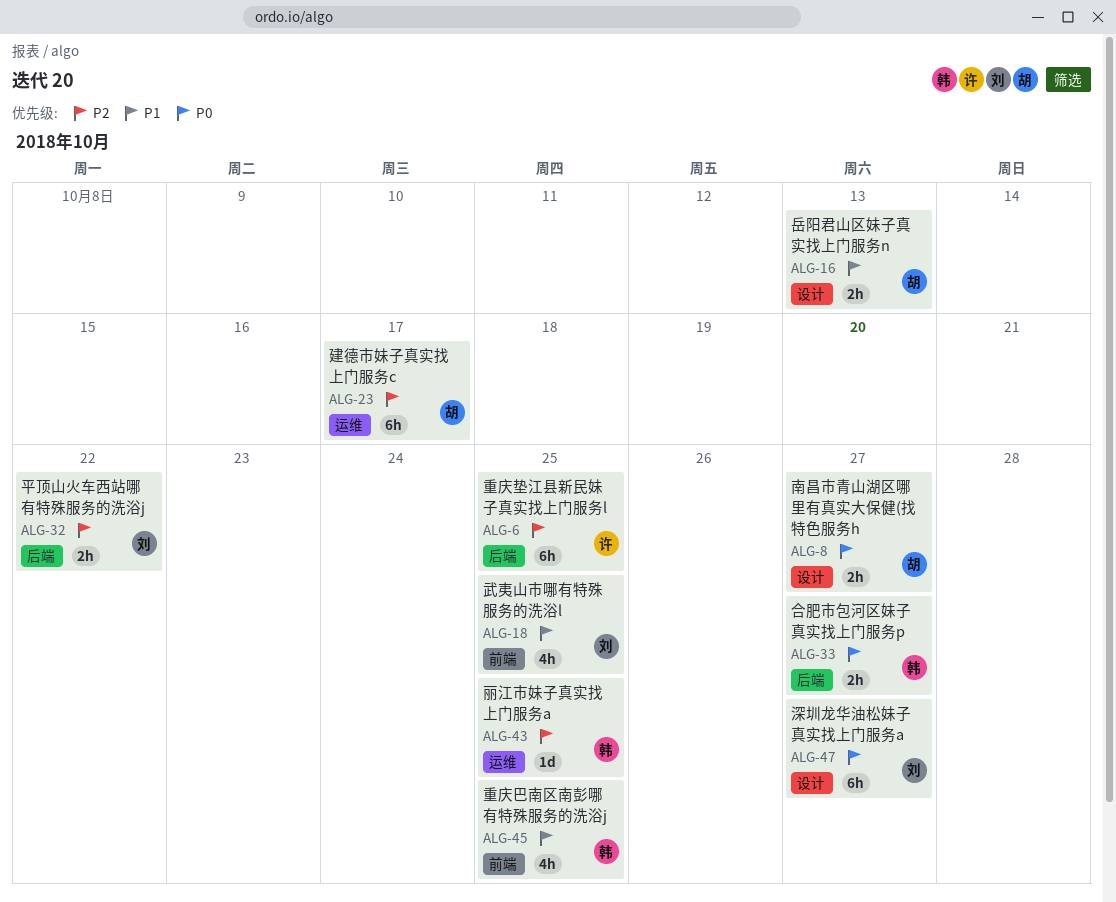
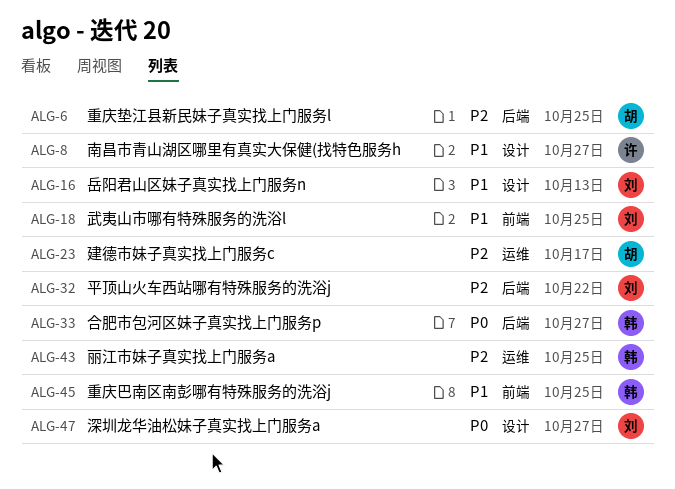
ALG-6, owner: 许 -> 胡
ALG-8, owner: 胡 -> 许
ALG-8, priority: P0 -> P1
ALG-16, owner: 胡 -> 刘

